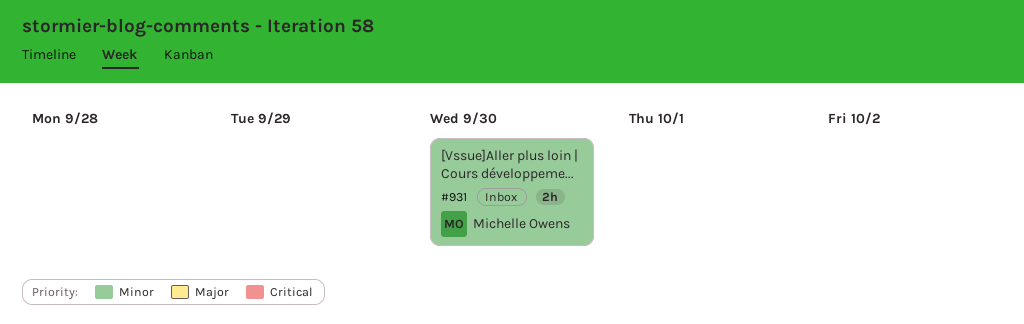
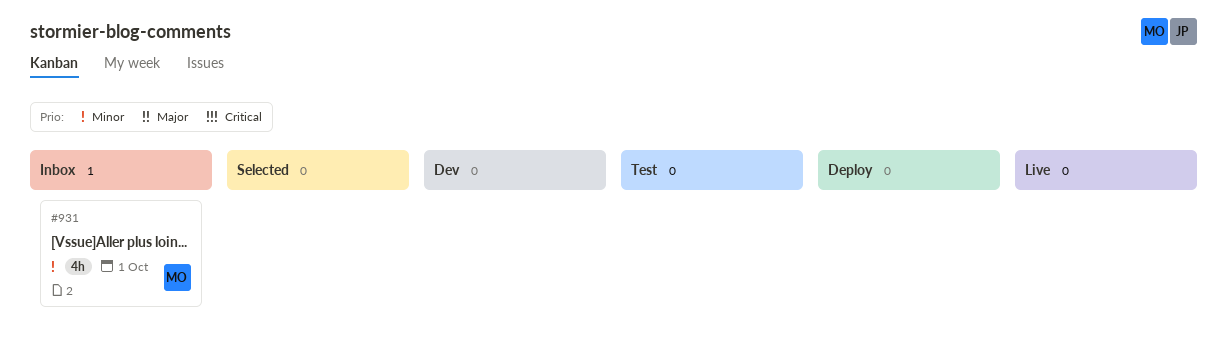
#931, estimate: 2h -> 4h
#931, due: Sep 30 -> Oct 1

